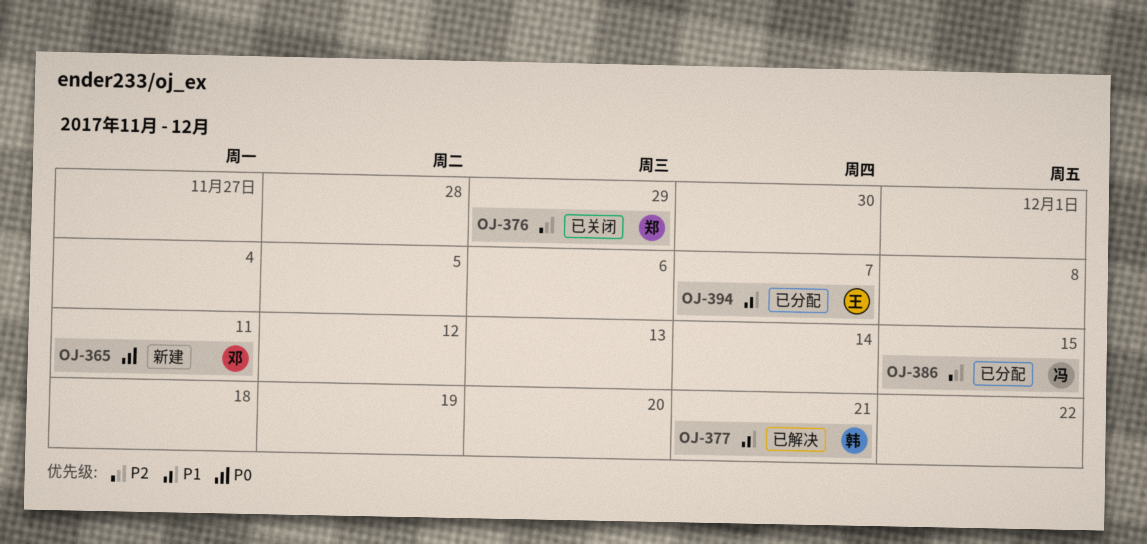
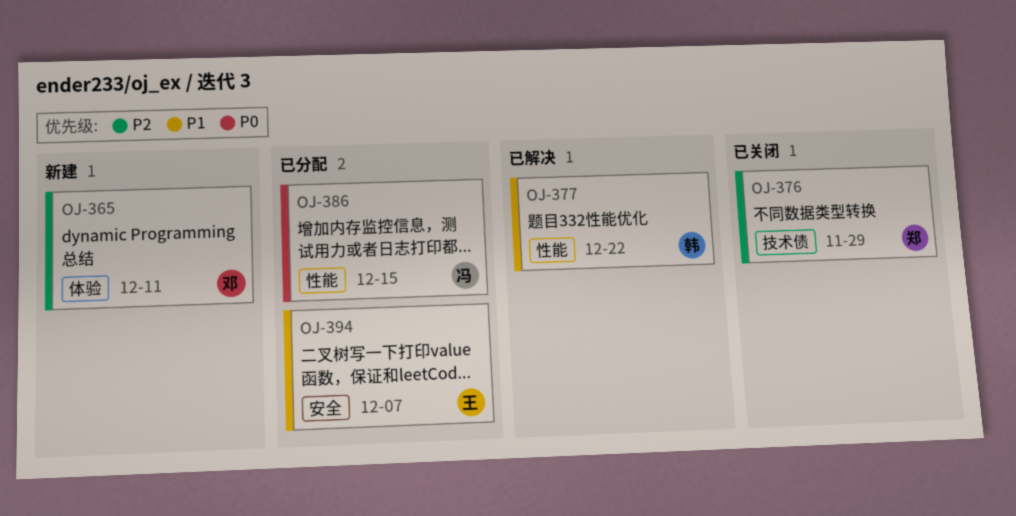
OJ-365, priority: P0 -> P2
OJ-377, due: Dec 21 -> Dec 22
OJ-386, priority: P2 -> P0

